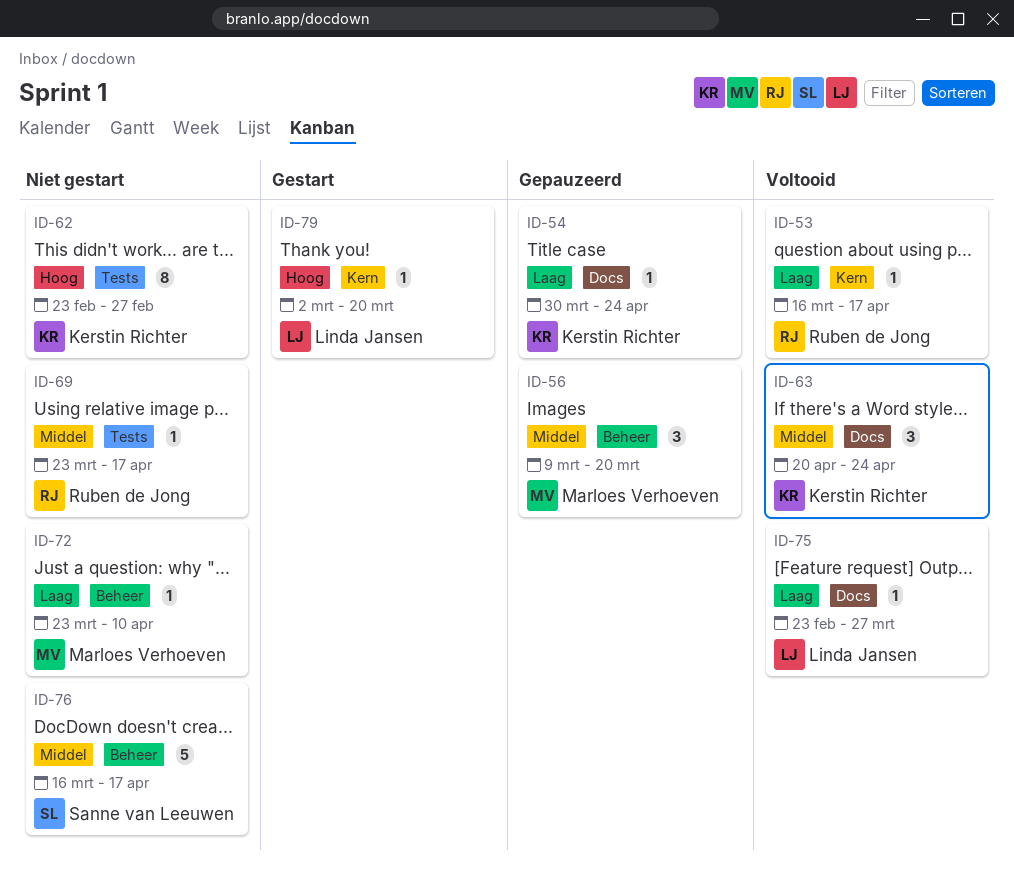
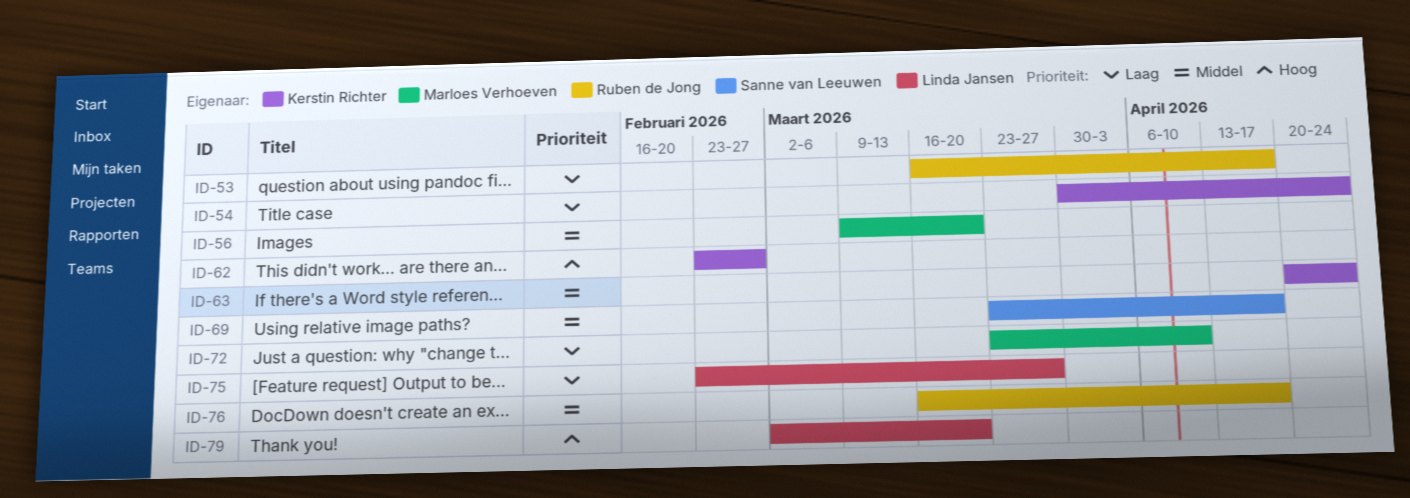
ID-69, owner: Ruben de Jong -> Sanne van Leeuwen
ID-76, owner: Sanne van Leeuwen -> Ruben de Jong

